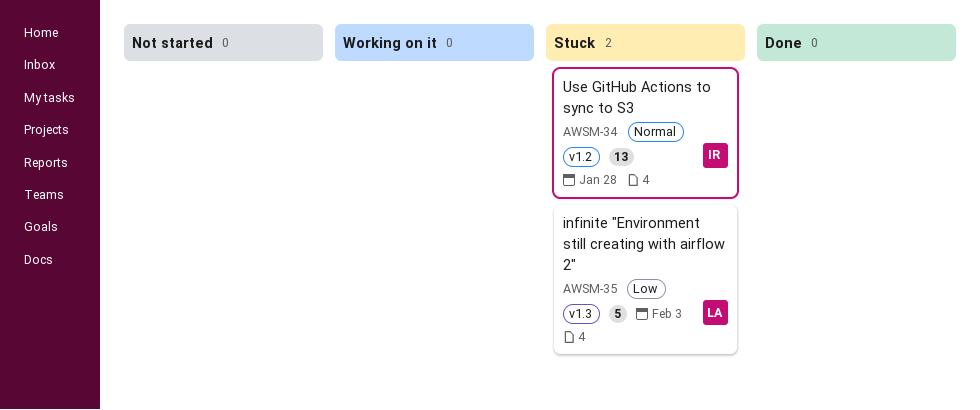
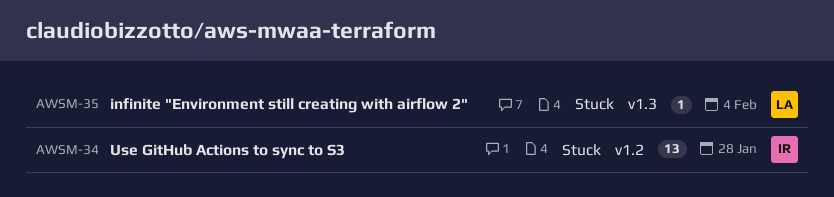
AWSM-35, estimate: 5 -> 1
AWSM-35, due: Feb 3 -> Feb 4

